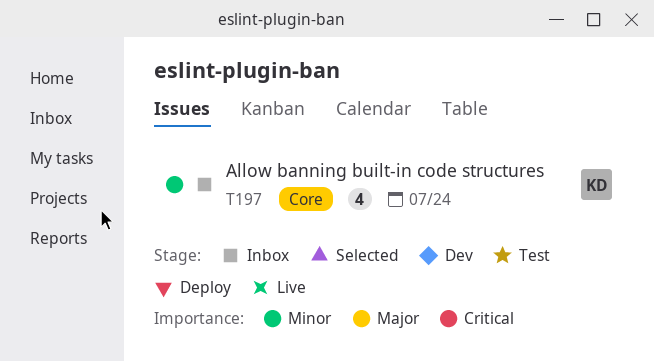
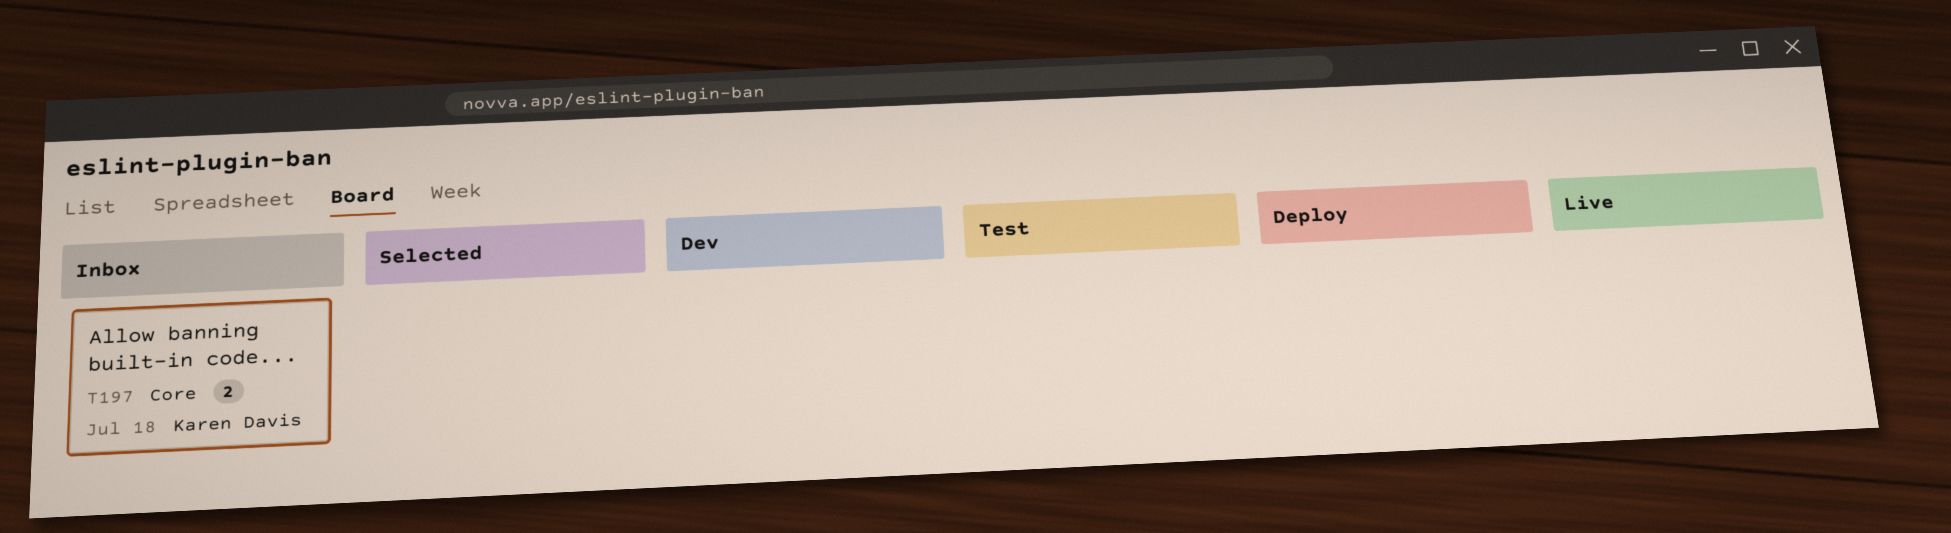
T197, estimate: 4 -> 2
T197, due: Jul 24 -> Jul 18

